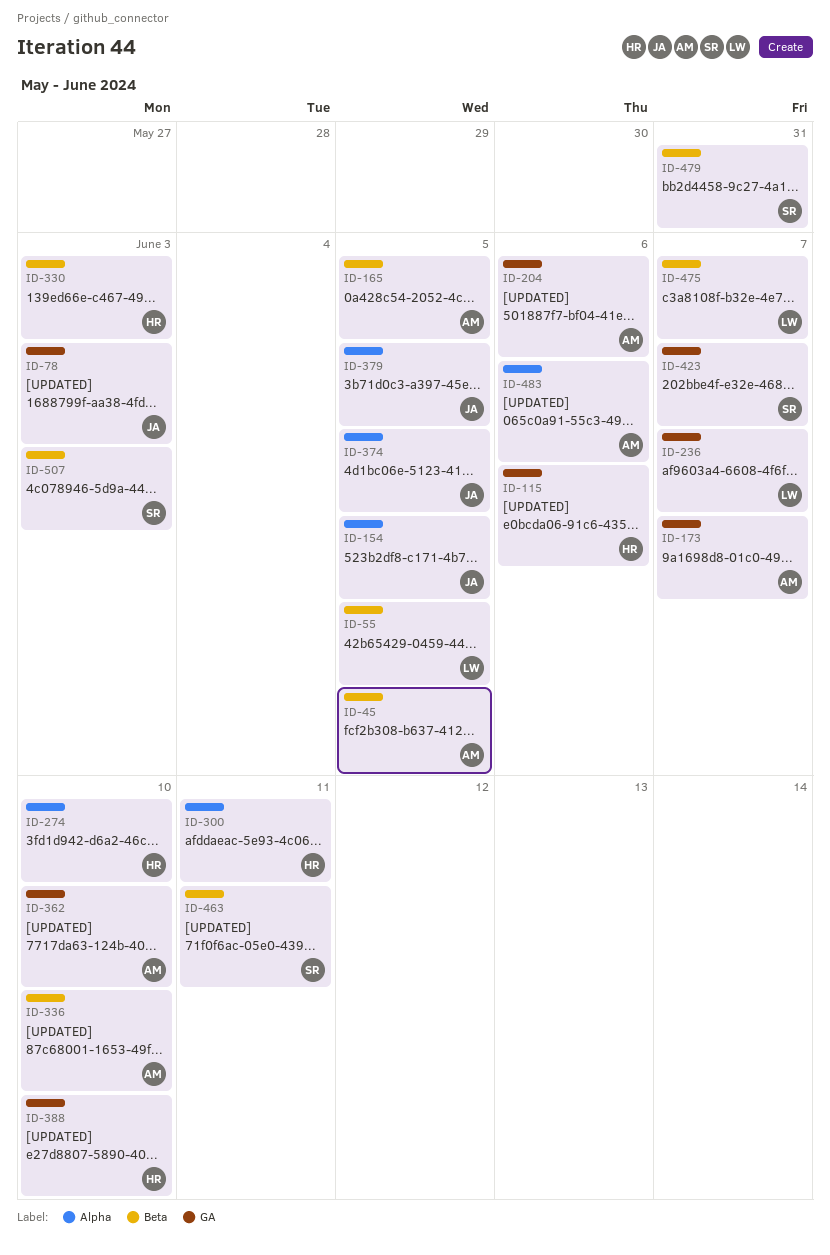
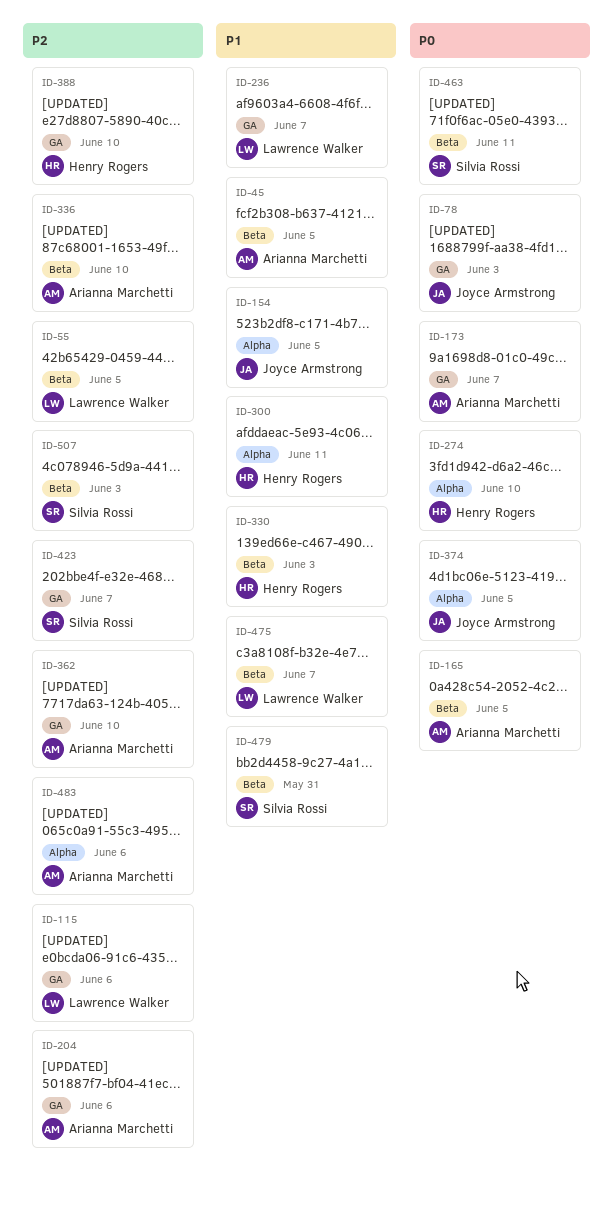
ID-115, owner: Henry Rogers -> Lawrence Walker
ID-379: present -> none

